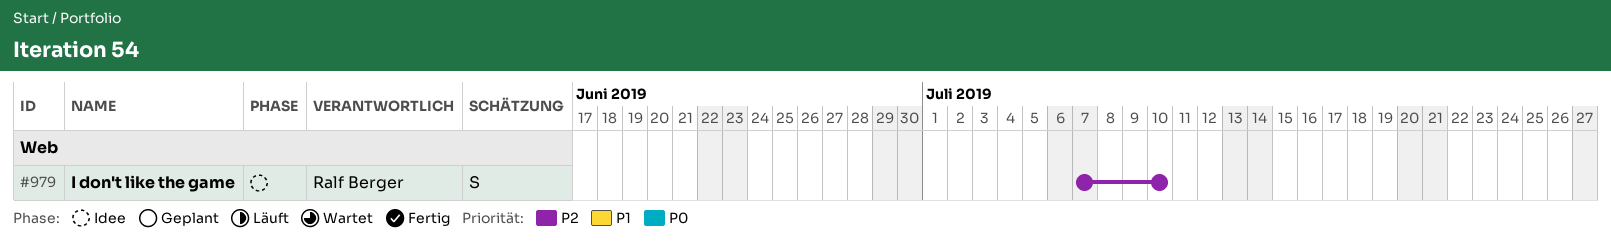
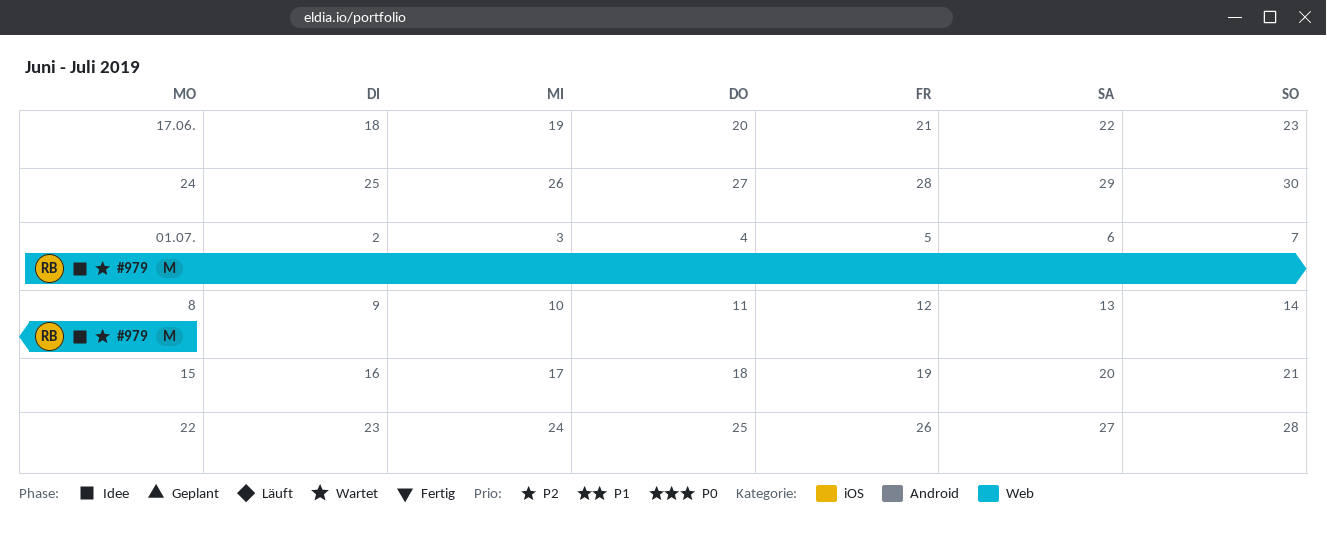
#979, estimate: S -> M
#979, start: Jul 7 -> Jul 1
#979, due: Jul 10 -> Jul 8

